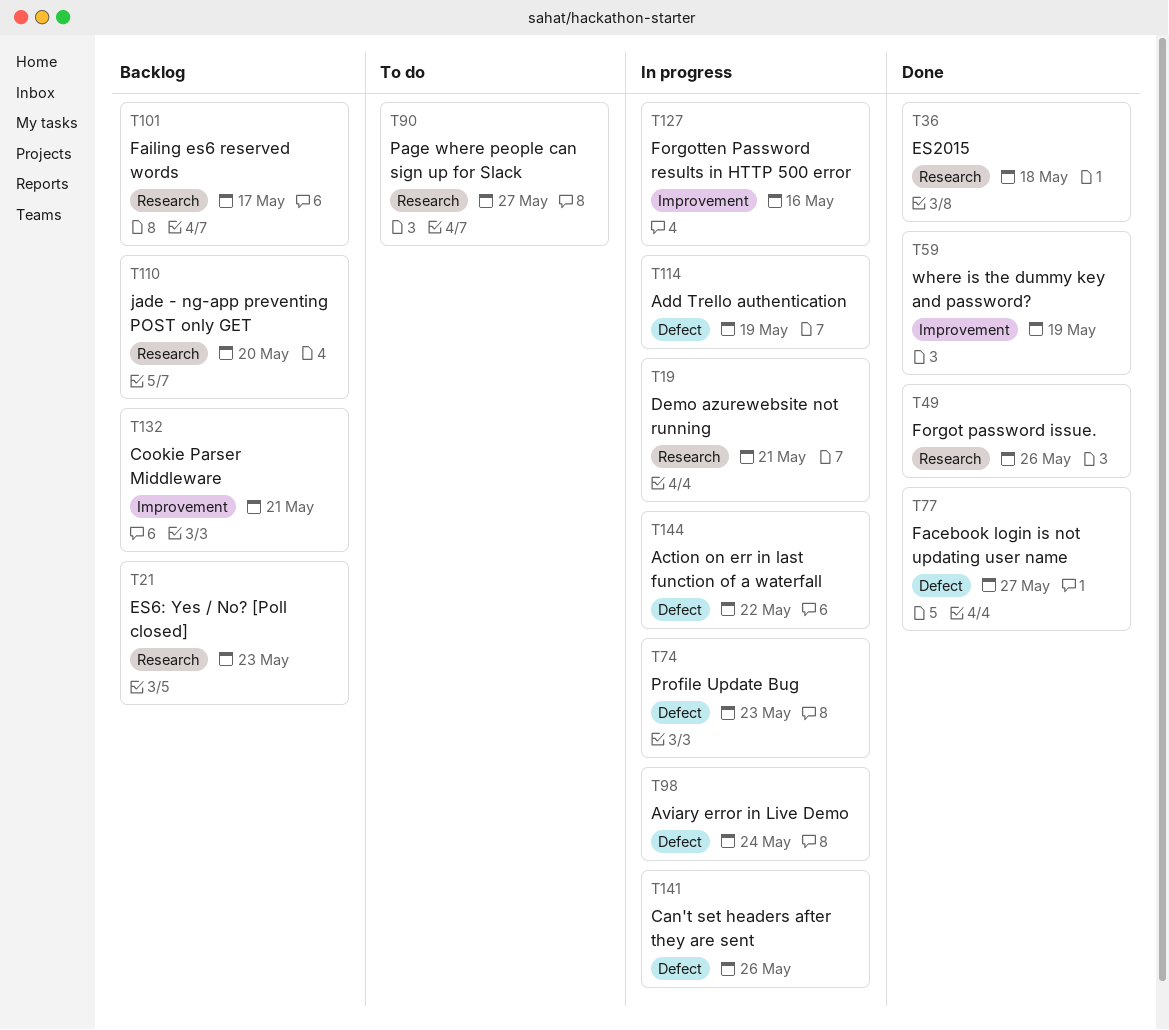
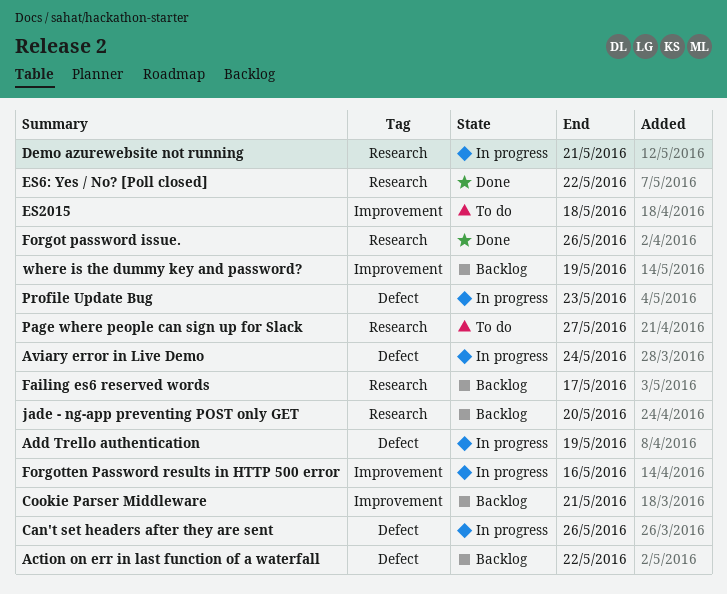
Action on err in last function of a waterfall, status: In progress -> Backlog
ES2015, status: Done -> To do
ES2015, label: Research -> Improvement
ES6: Yes / No? [Poll closed], status: Backlog -> Done
ES6: Yes / No? [Poll closed], due: May 23 -> May 22
Facebook login is not updating user name: present -> none
where is the dummy key and password?, status: Done -> Backlog

